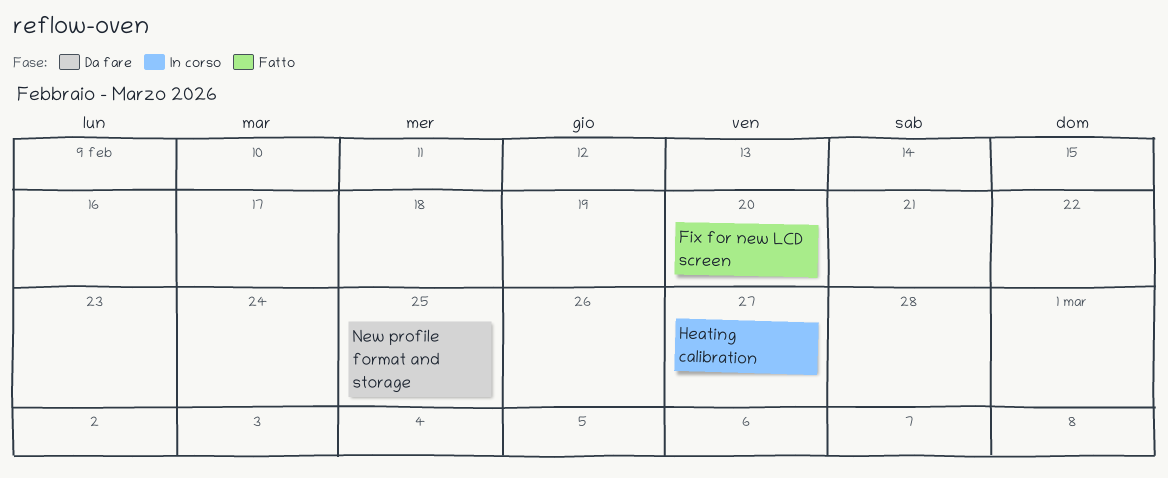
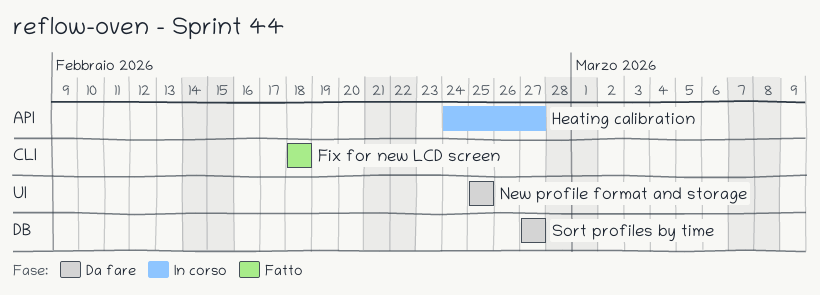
Fix for new LCD screen, due: Feb 20 -> Feb 18
Sort profiles by time: none -> present

